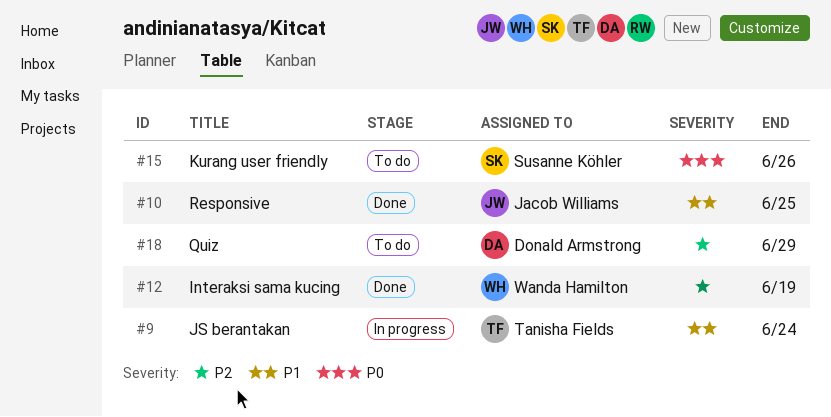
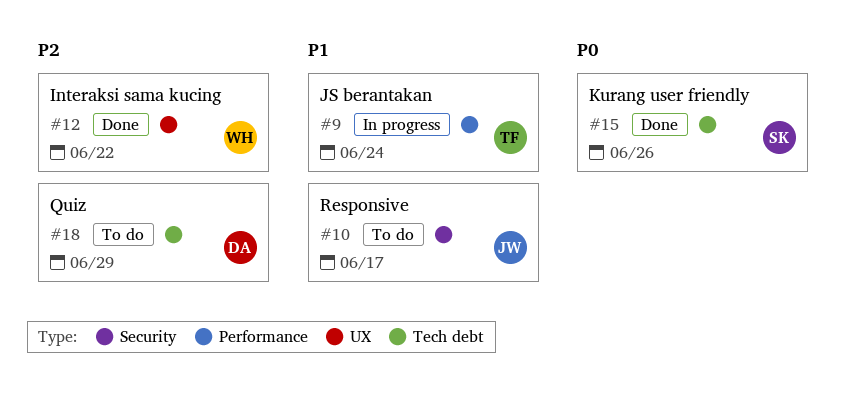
#10, status: Done -> To do
#10, due: Jun 25 -> Jun 17
#12, due: Jun 19 -> Jun 22
#15, status: To do -> Done

